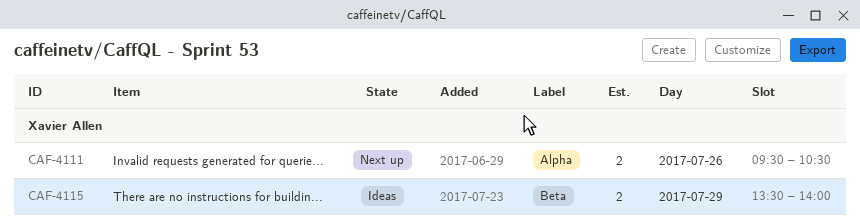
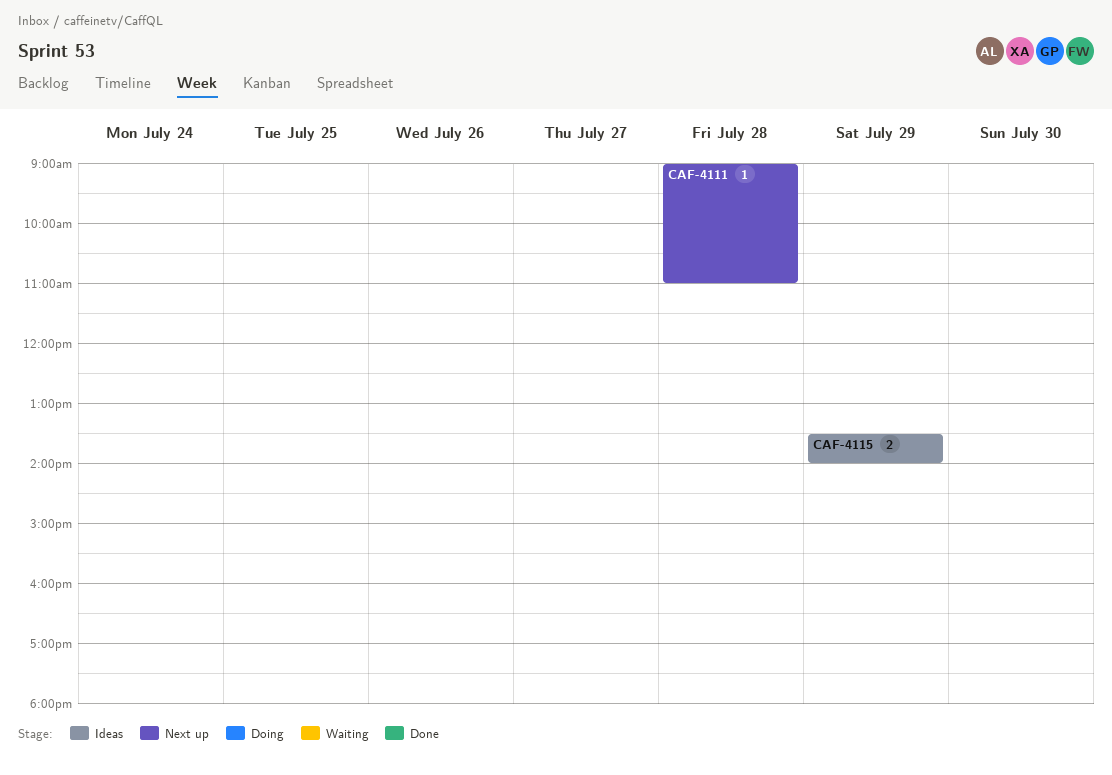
CAF-4111, estimate: 2 -> 1
CAF-4111, day: Jul 26 -> Jul 28
CAF-4111, begins: 09:30 -> 09:00
CAF-4111, ends: 10:30 -> 11:00

